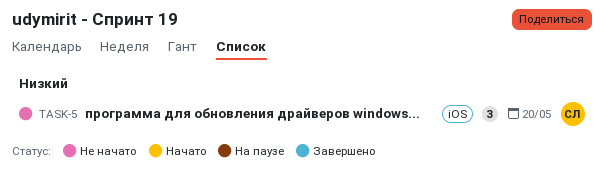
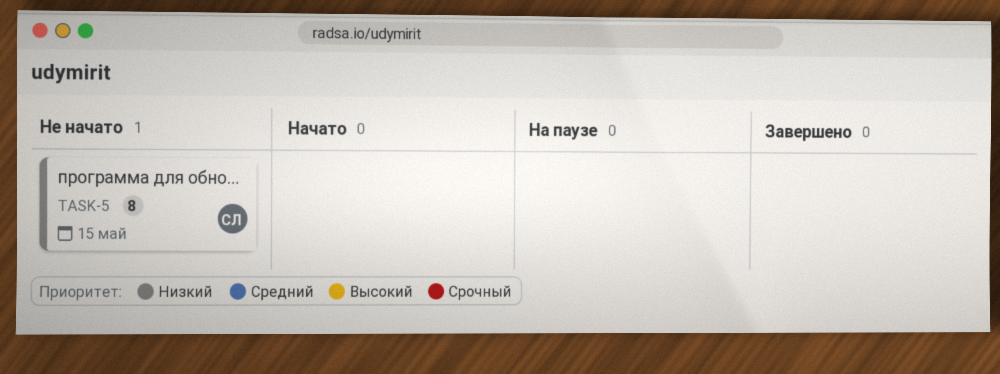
TASK-5, estimate: 3 -> 8
TASK-5, due: May 20 -> May 15

